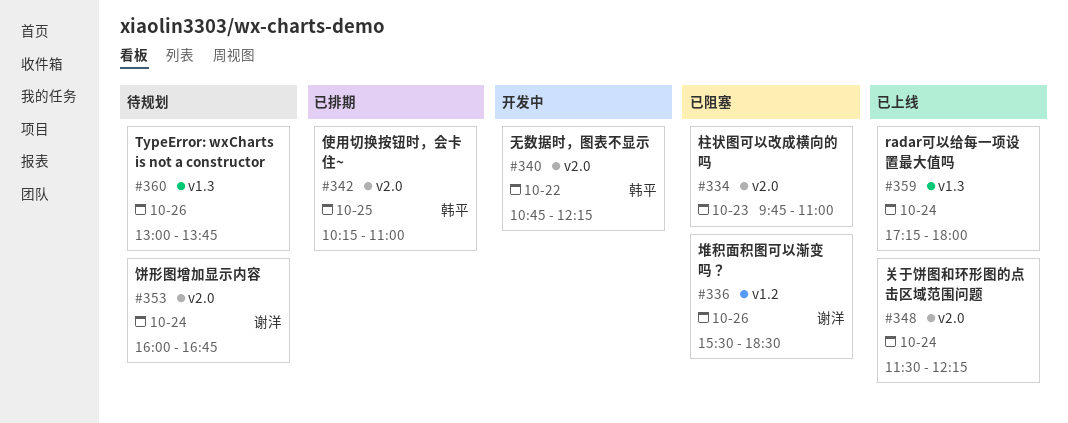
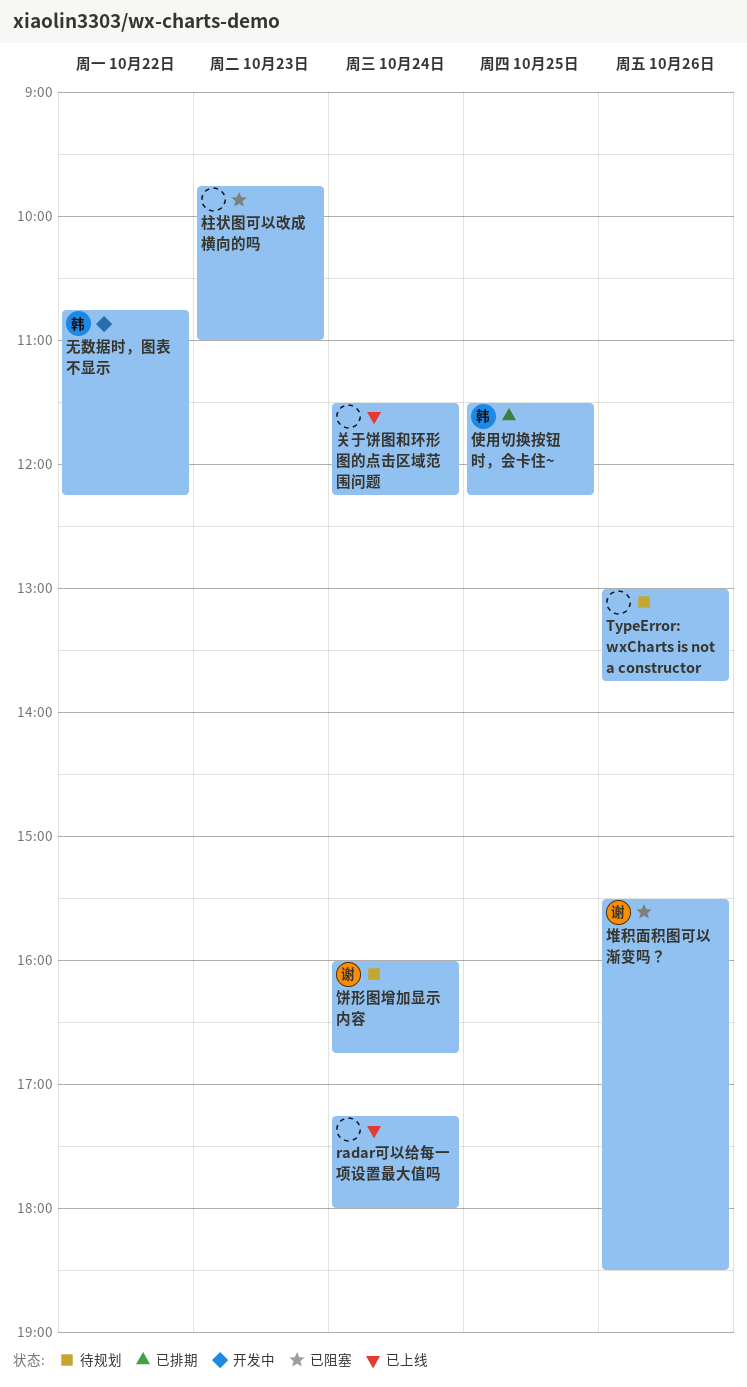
使用切换按钮时，会卡住~, begins: 10:15 -> 11:30
使用切换按钮时，会卡住~, ends: 11:00 -> 12:15

